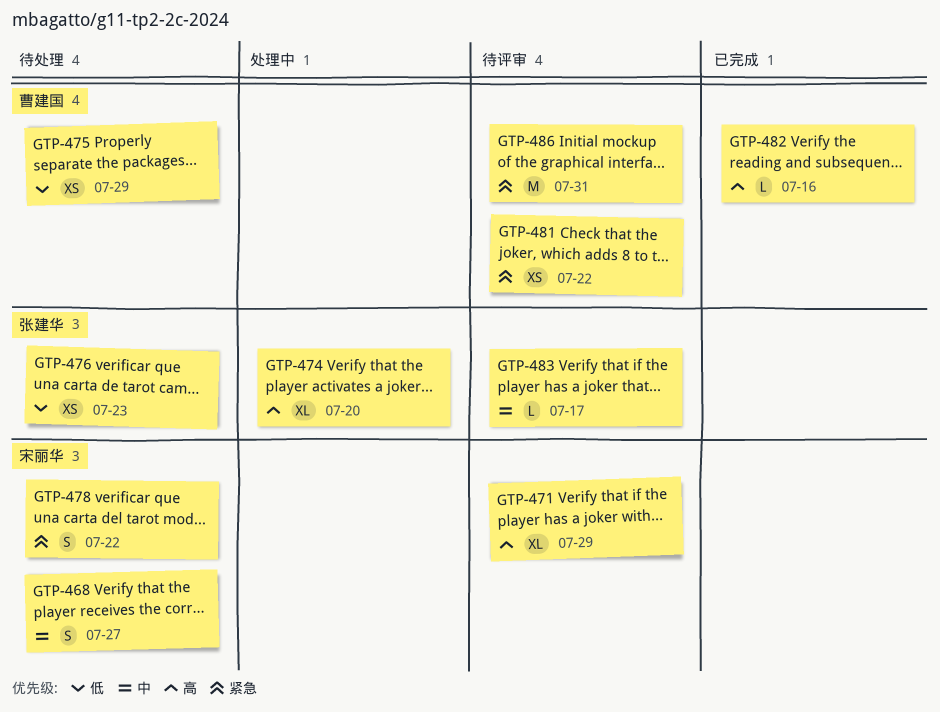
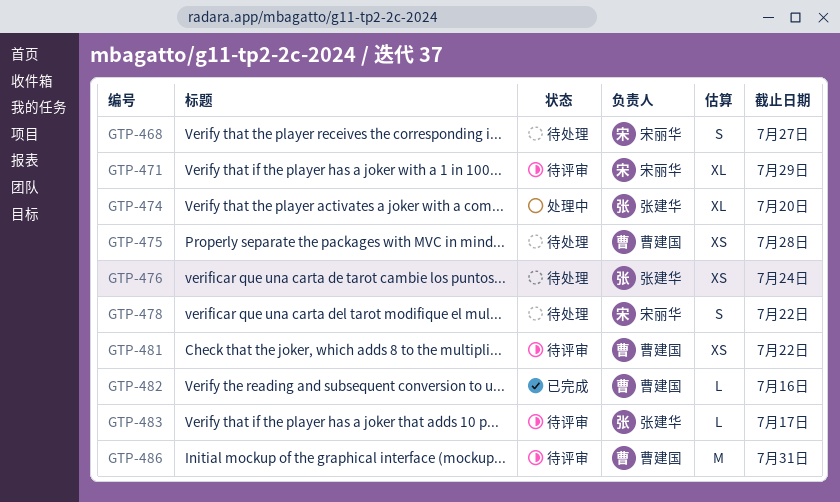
GTP-475, due: Jul 29 -> Jul 28
GTP-476, due: Jul 23 -> Jul 24

